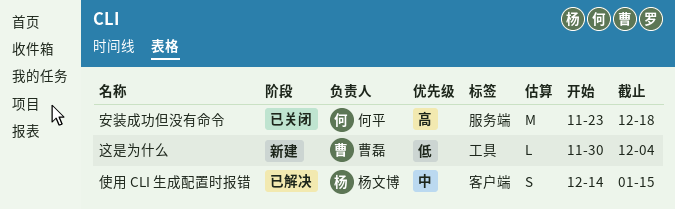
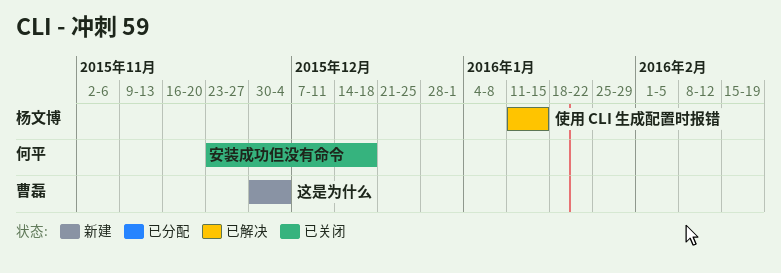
使用 CLI 生成配置时报错, start: Dec 14 -> Jan 11

